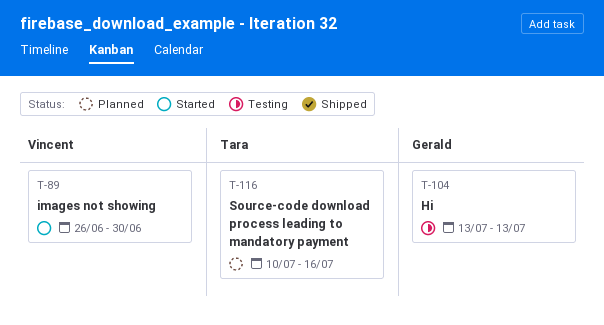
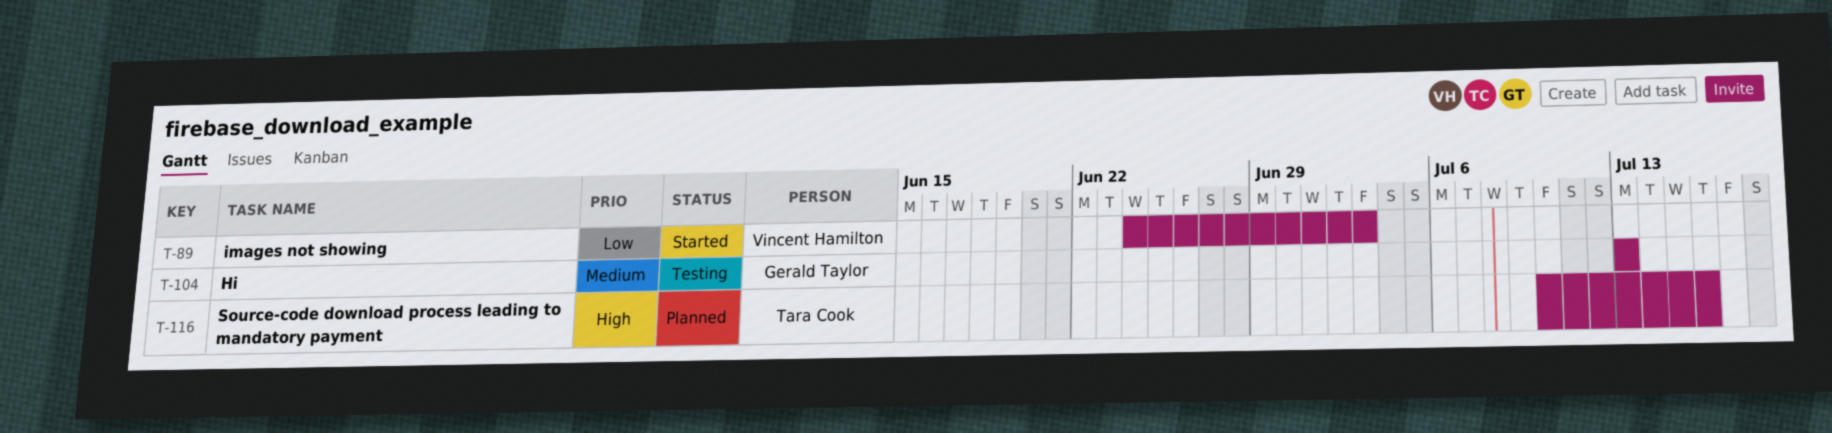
T-89, start: Jun 26 -> Jun 24
T-89, due: Jun 30 -> Jul 3

